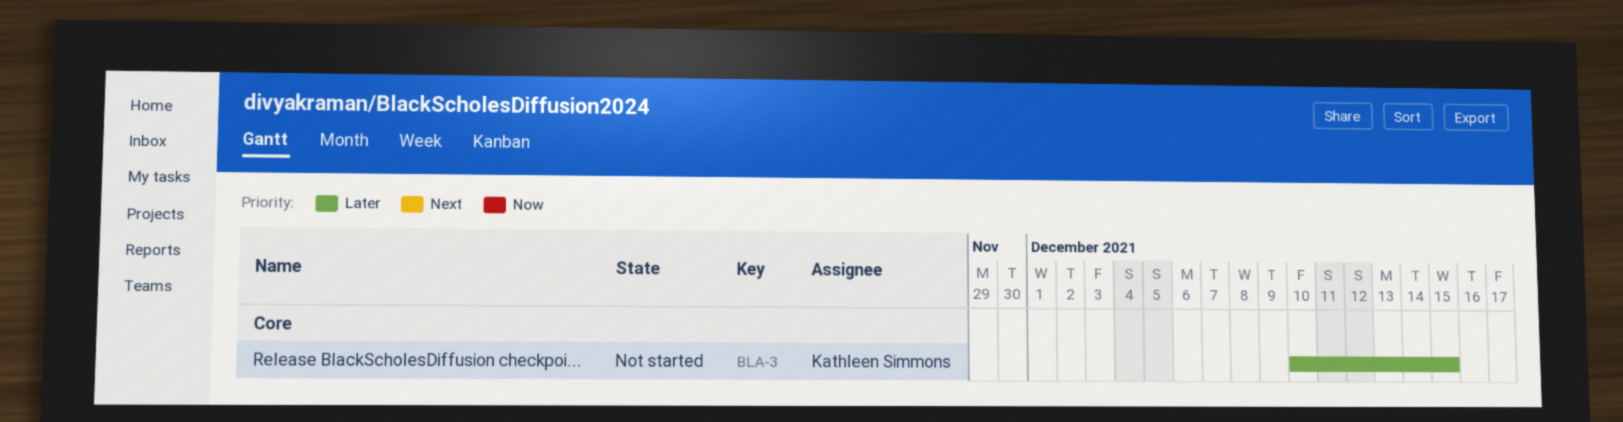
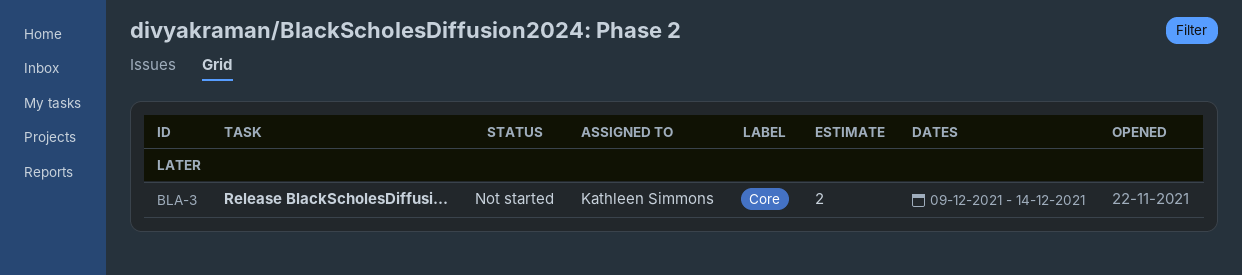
BLA-3, start: Dec 10 -> Dec 9
BLA-3, due: Dec 15 -> Dec 14

